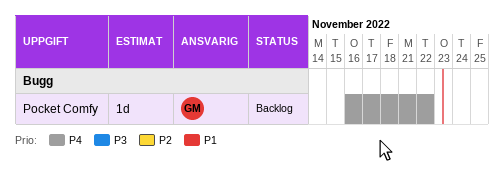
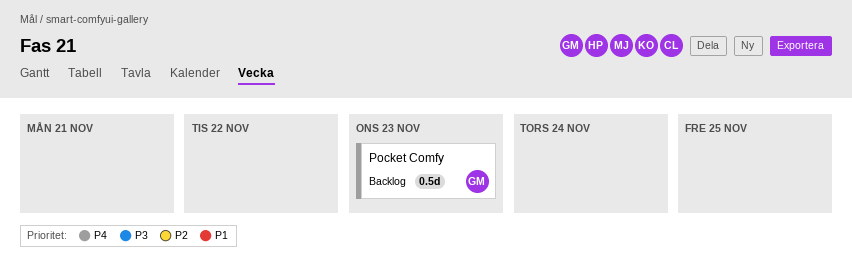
Pocket Comfy, estimate: 1d -> 0.5d
Pocket Comfy, due: Nov 22 -> Nov 23

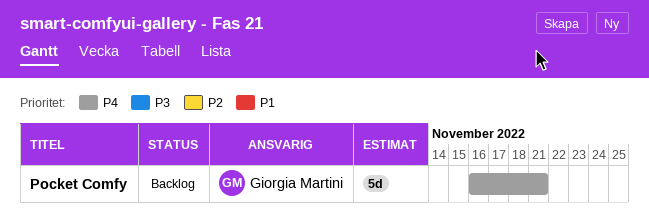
Pocket Comfy, estimate: 0.5d -> 5d
Pocket Comfy, due: Nov 23 -> Nov 21

